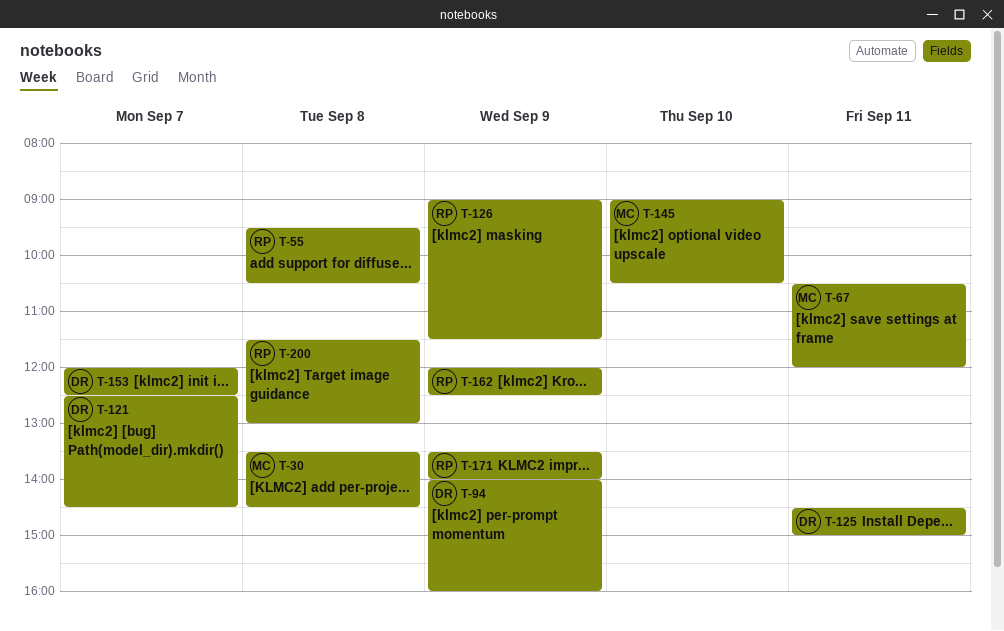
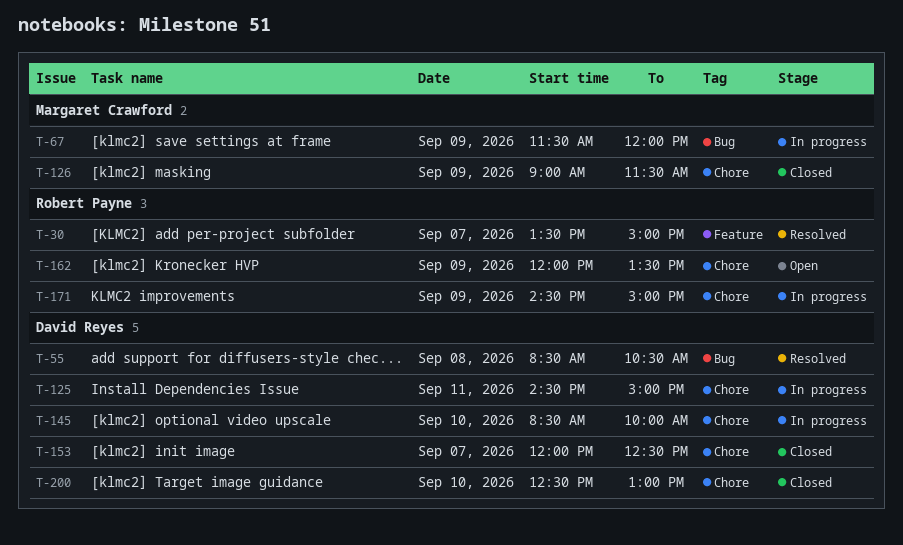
T-30, owner: Margaret Crawford -> Robert Payne
T-30, day: Sep 8 -> Sep 7
T-30, ends: 14:30 -> 15:00
T-55, owner: Robert Payne -> David Reyes
T-55, begins: 09:30 -> 08:30
T-67, day: Sep 11 -> Sep 9
T-67, begins: 10:30 -> 11:30
T-94: present -> none
T-121: present -> none
T-126, owner: Robert Payne -> Margaret Crawford
T-145, owner: Margaret Crawford -> David Reyes
T-145, begins: 09:00 -> 08:30
T-145, ends: 10:30 -> 10:00
T-162, ends: 12:30 -> 13:30
T-171, begins: 13:30 -> 14:30
T-171, ends: 14:00 -> 15:00
T-200, owner: Robert Payne -> David Reyes
T-200, day: Sep 8 -> Sep 10
T-200, begins: 11:30 -> 12:30

